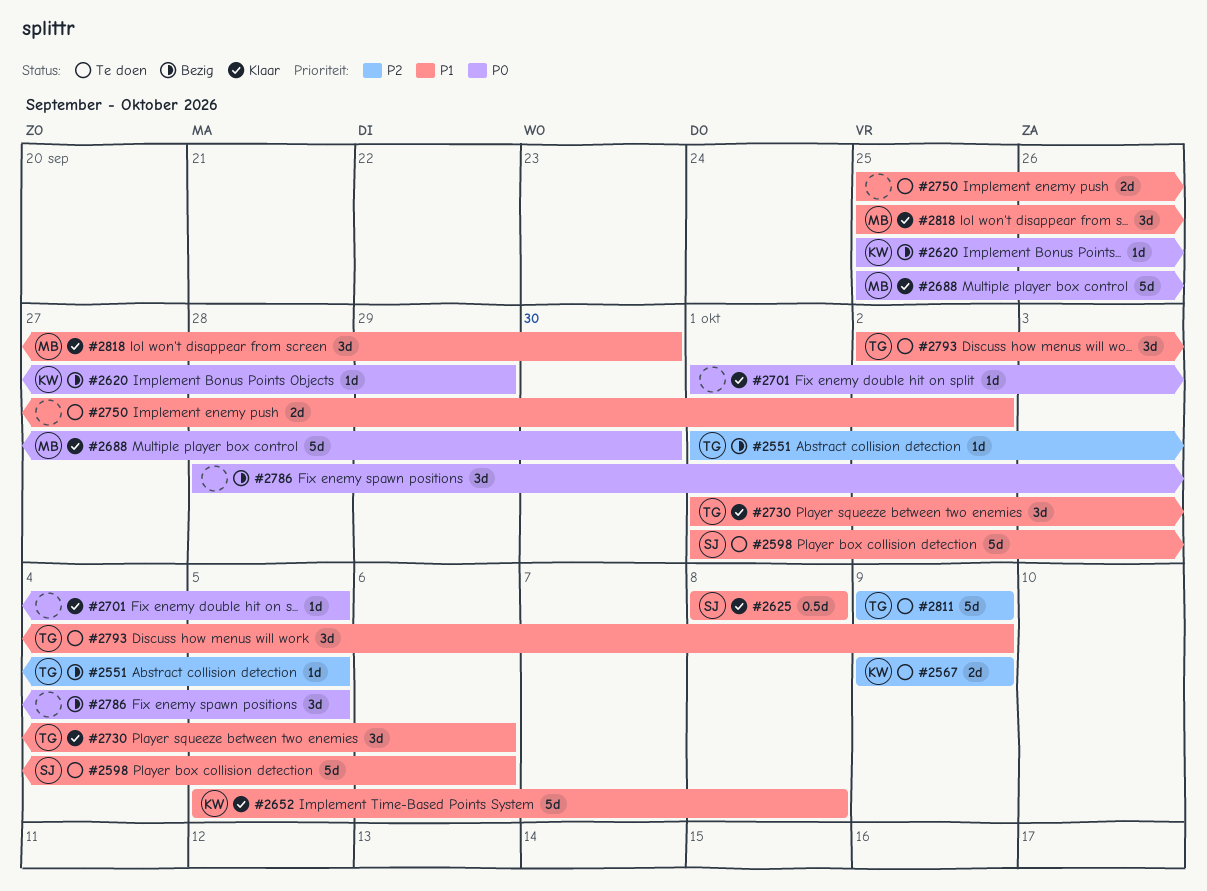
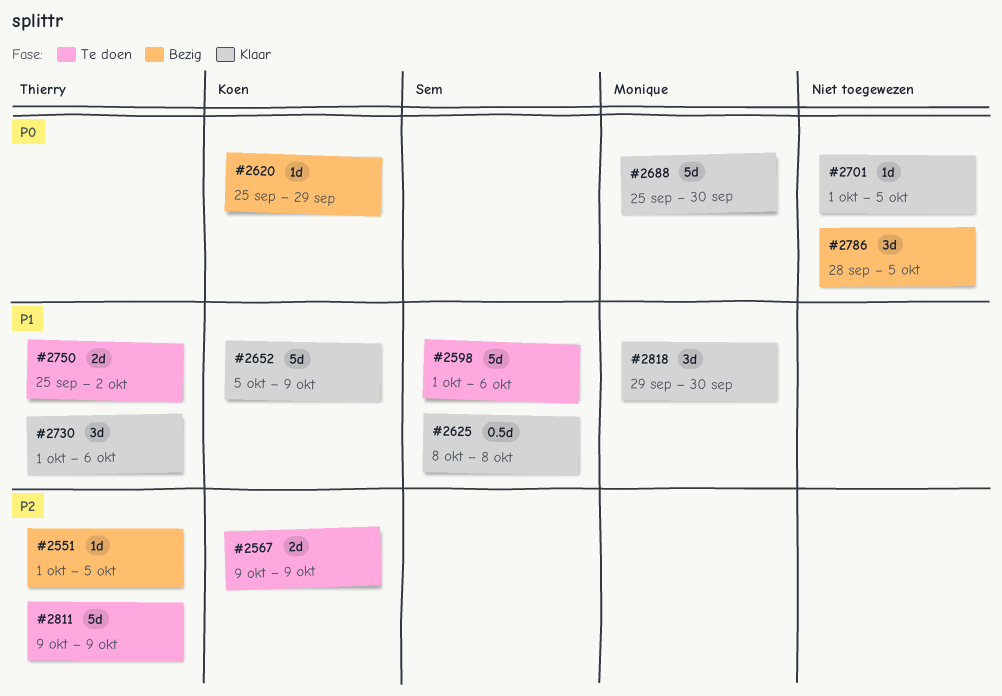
#2652, due: Oct 8 -> Oct 9
#2750, owner: none -> Thierry
#2793: present -> none
#2818, start: Sep 25 -> Sep 29

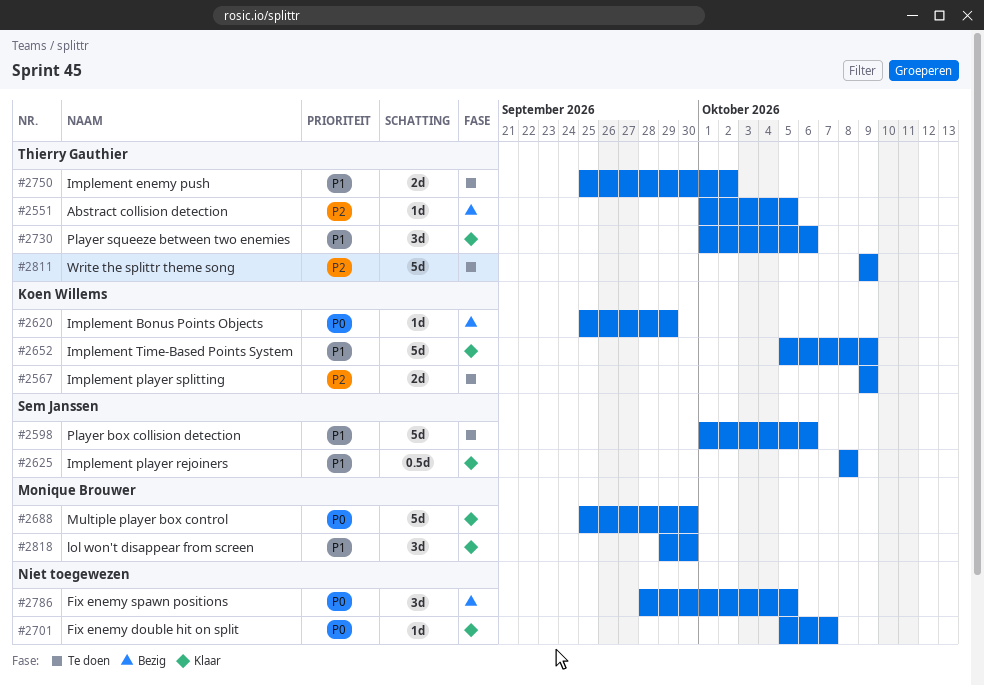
#2701, start: Oct 1 -> Oct 5
#2701, due: Oct 5 -> Oct 7

